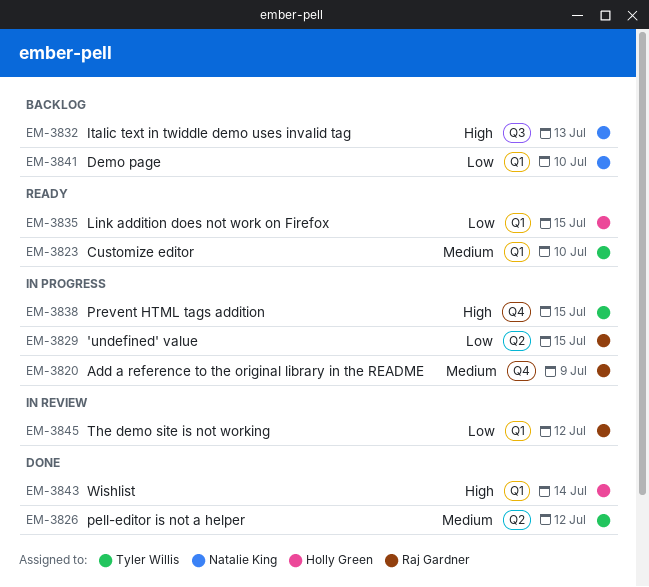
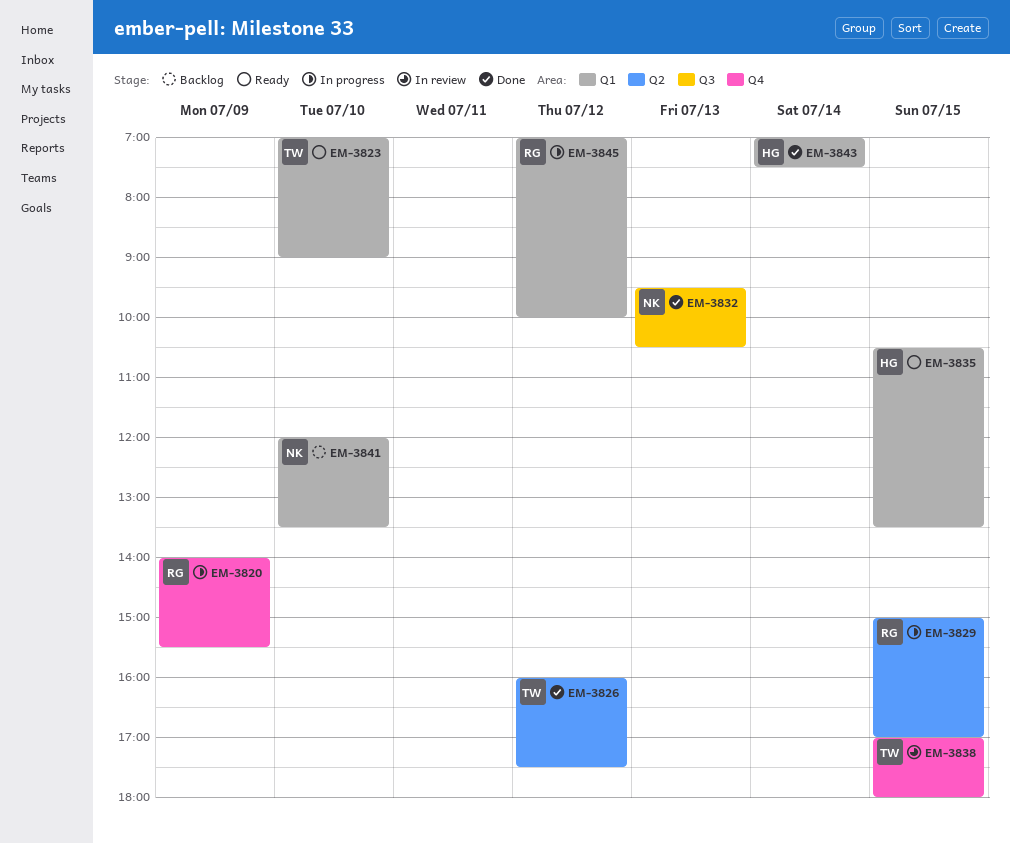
EM-3832, status: Backlog -> Done
EM-3838, status: In progress -> In review
EM-3845, status: In review -> In progress

